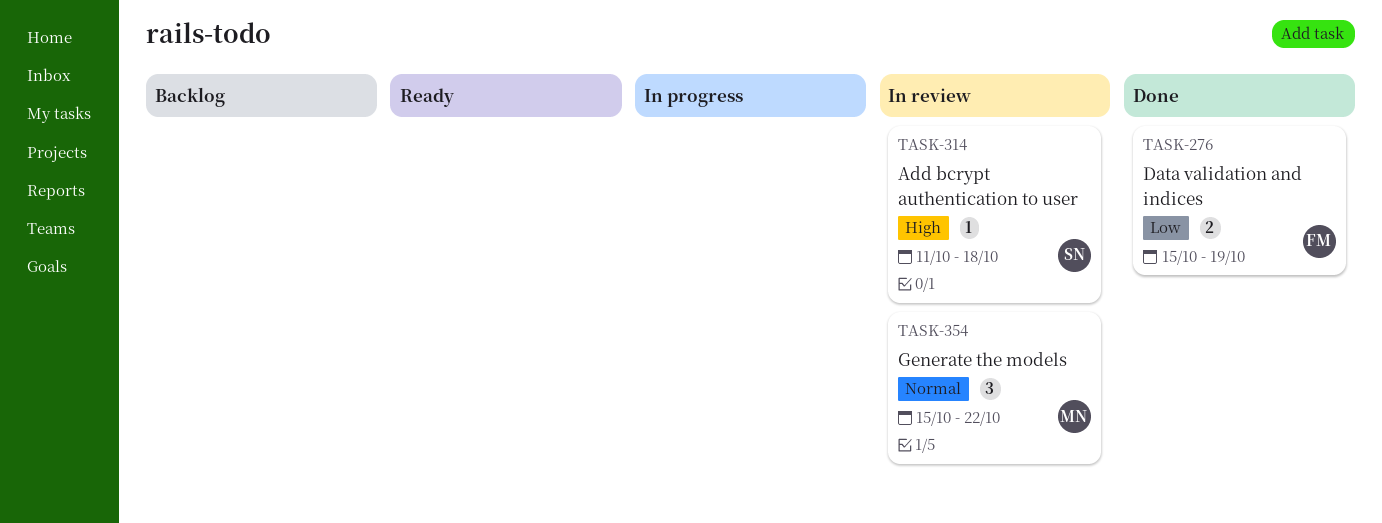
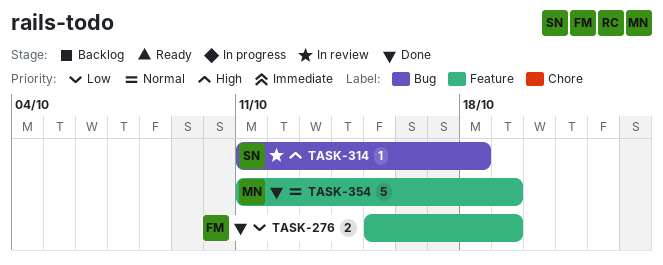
TASK-354, status: In review -> Done
TASK-354, estimate: 3 -> 5
TASK-354, start: Oct 15 -> Oct 11
TASK-354, due: Oct 22 -> Oct 19

